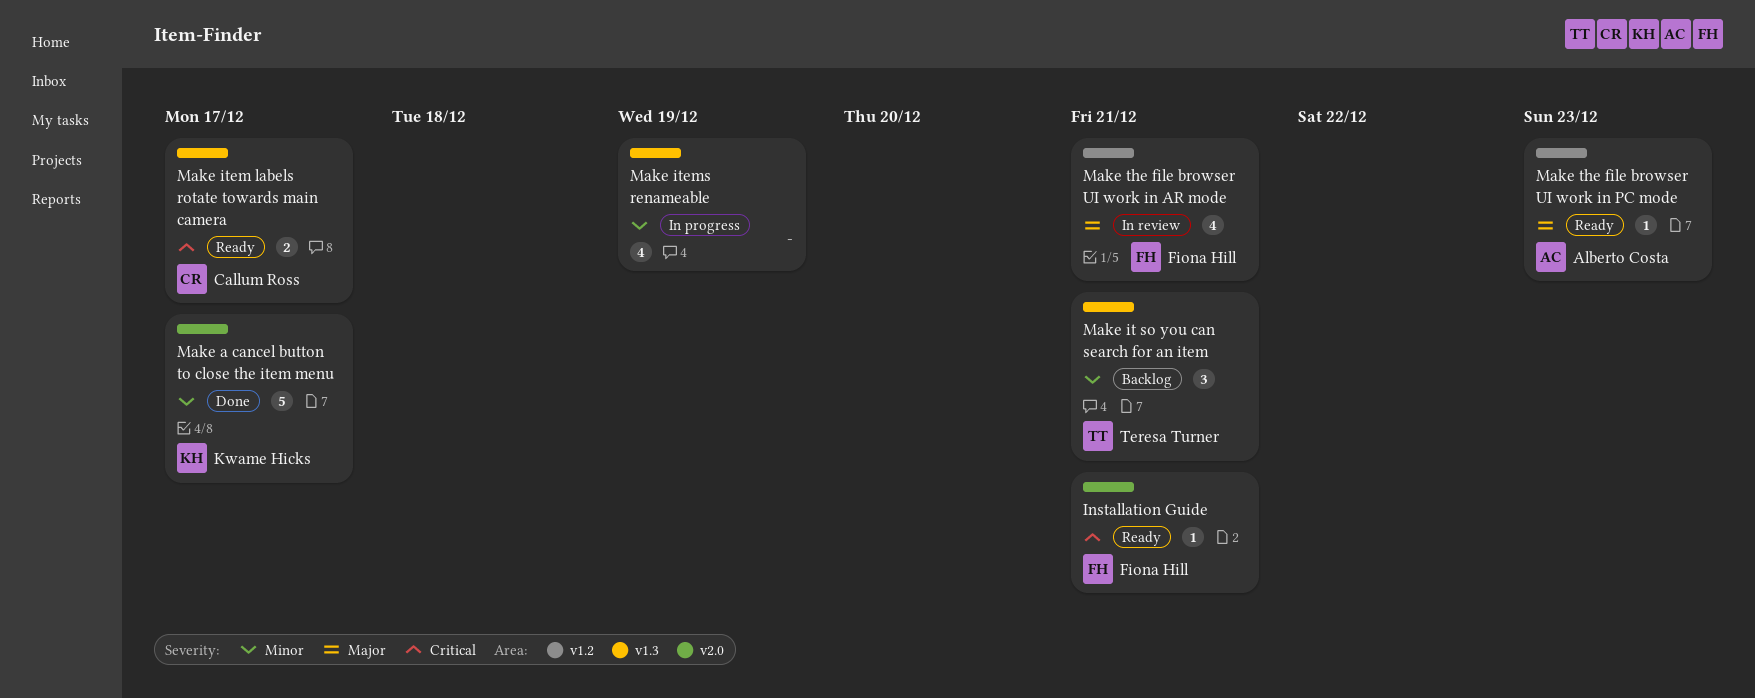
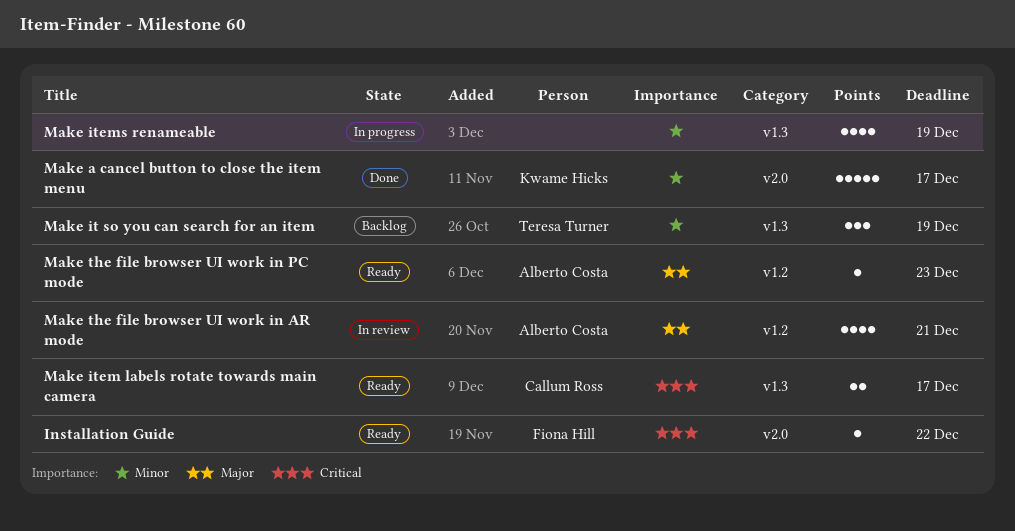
Installation Guide, due: Dec 21 -> Dec 22
Make it so you can search for an item, due: Dec 21 -> Dec 19
Make the file browser UI work in AR mode, owner: Fiona Hill -> Alberto Costa

